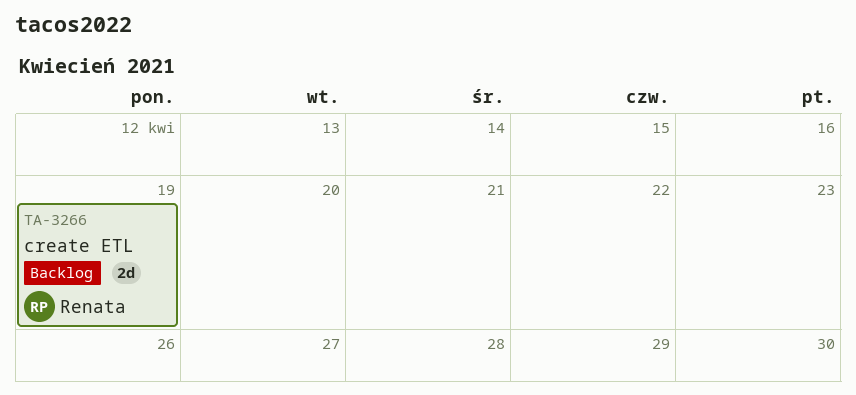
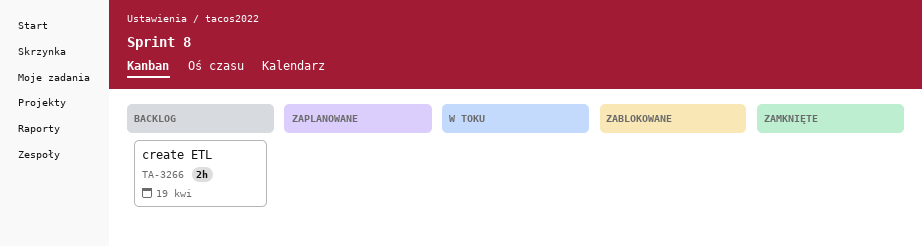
TA-3266, estimate: 2d -> 2h

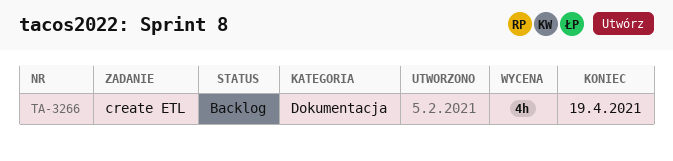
TA-3266, estimate: 2h -> 4h

